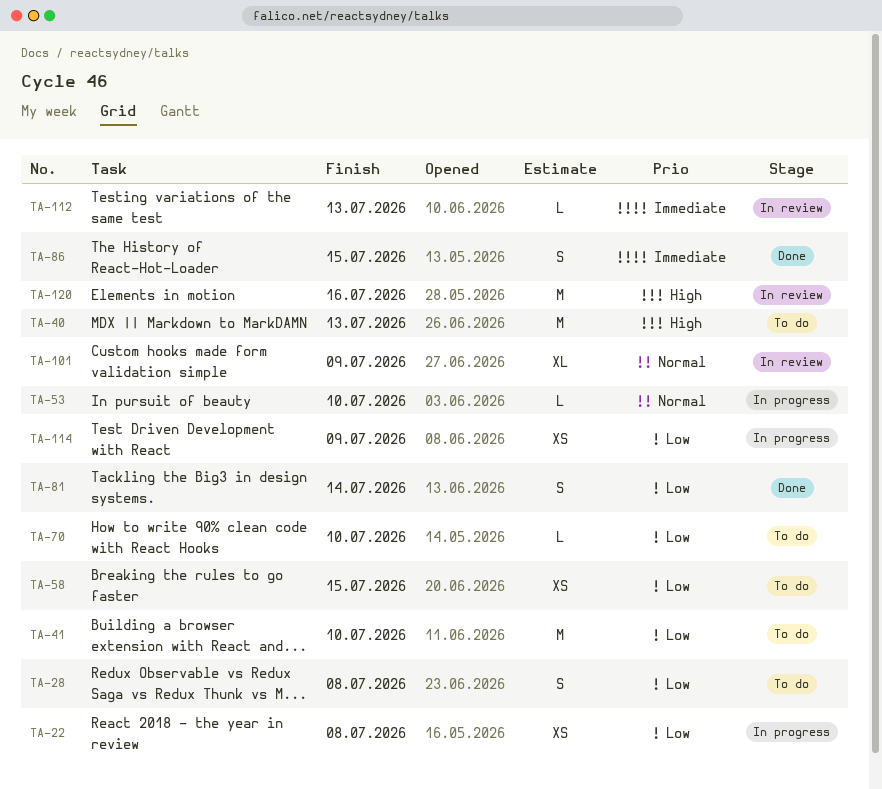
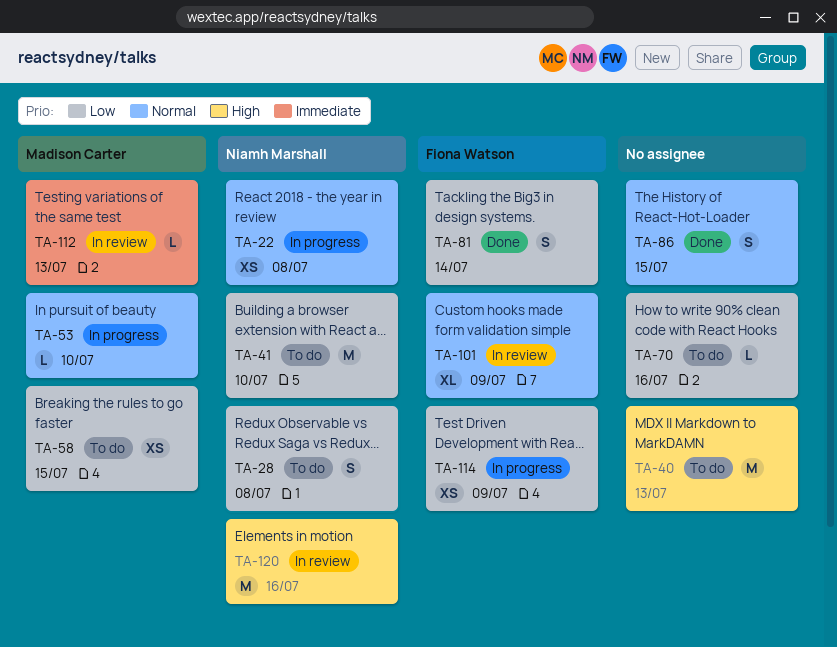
TA-22, priority: Low -> Normal
TA-70, due: Jul 10 -> Jul 16
TA-86, priority: Immediate -> Normal

